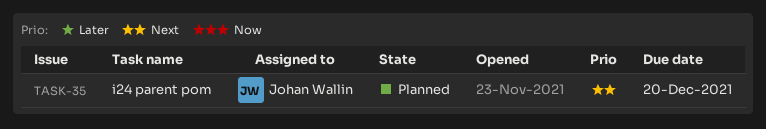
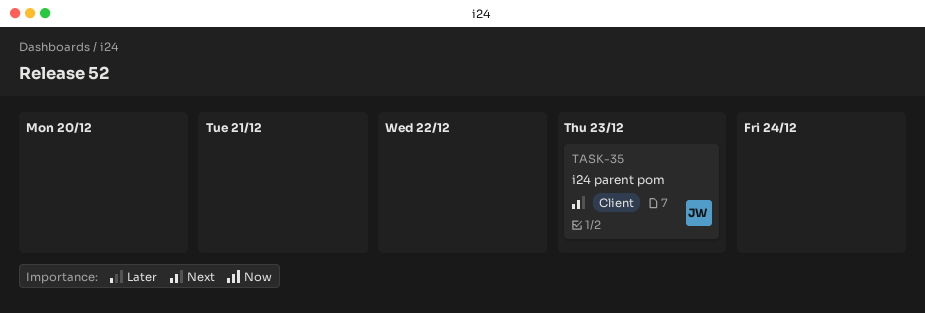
TASK-35, due: Dec 20 -> Dec 23

